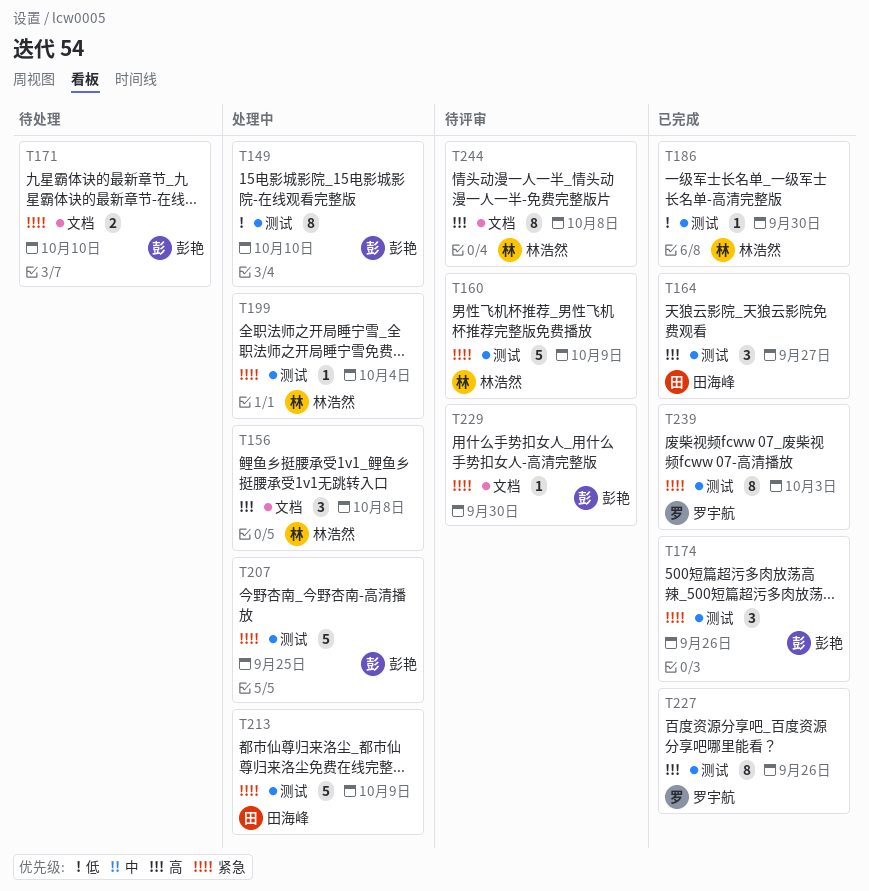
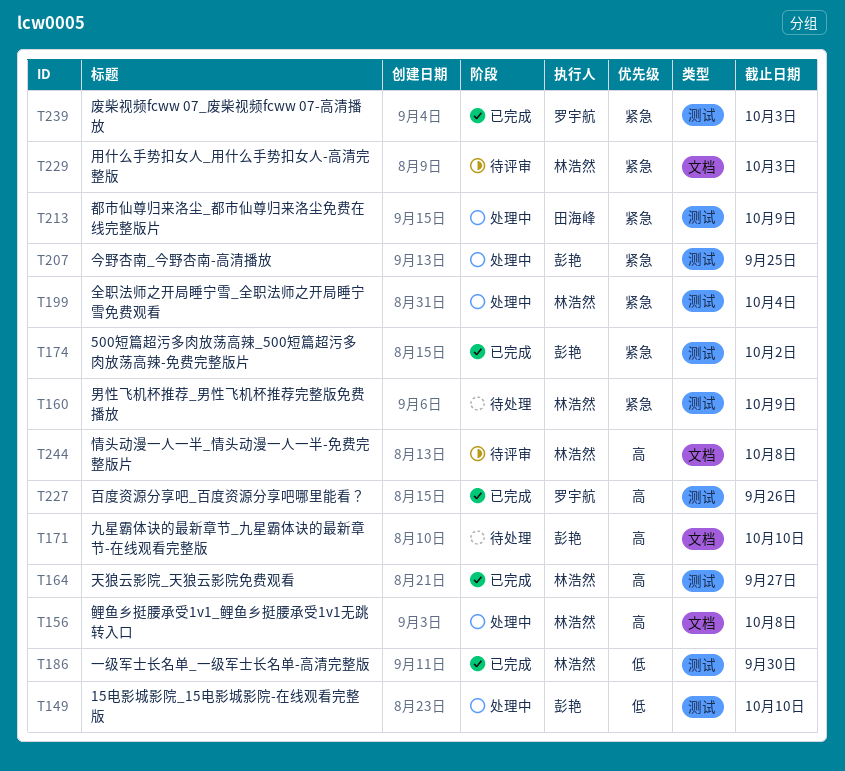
T160, status: 待评审 -> 待处理
T164, owner: 田海峰 -> 林浩然
T171, priority: 紧急 -> 高
T174, due: Sep 26 -> Oct 2
T229, owner: 彭艳 -> 林浩然
T229, due: Sep 30 -> Oct 3

